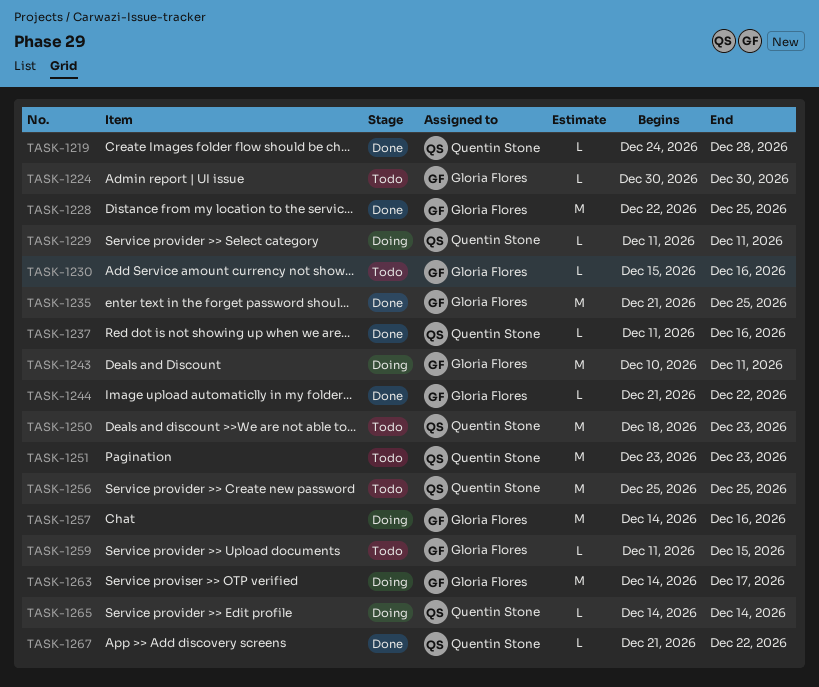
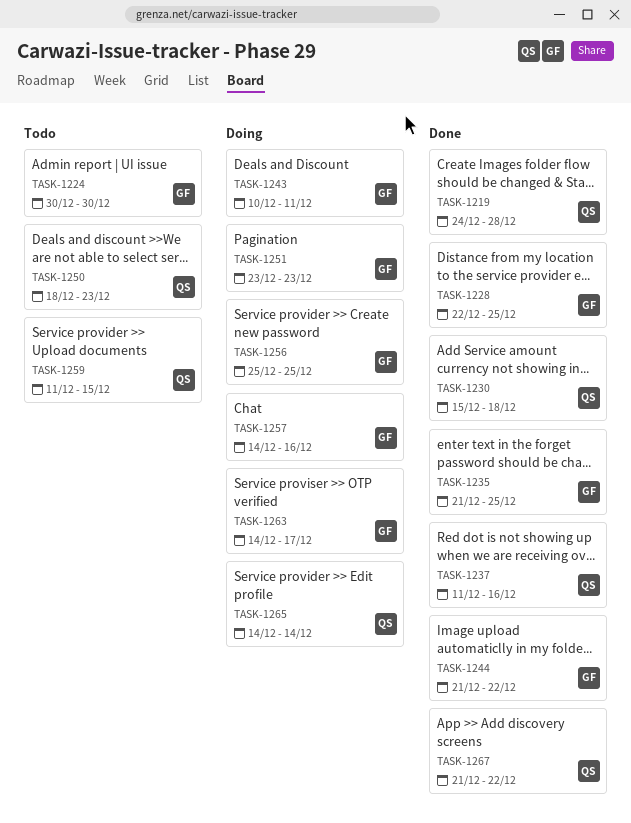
TASK-1229: present -> none
TASK-1230, status: Todo -> Done
TASK-1230, owner: Gloria Flores -> Quentin Stone
TASK-1230, due: Dec 16 -> Dec 18
TASK-1251, status: Todo -> Doing
TASK-1251, owner: Quentin Stone -> Gloria Flores
TASK-1256, status: Todo -> Doing
TASK-1256, owner: Quentin Stone -> Gloria Flores
TASK-1259, owner: Gloria Flores -> Quentin Stone

